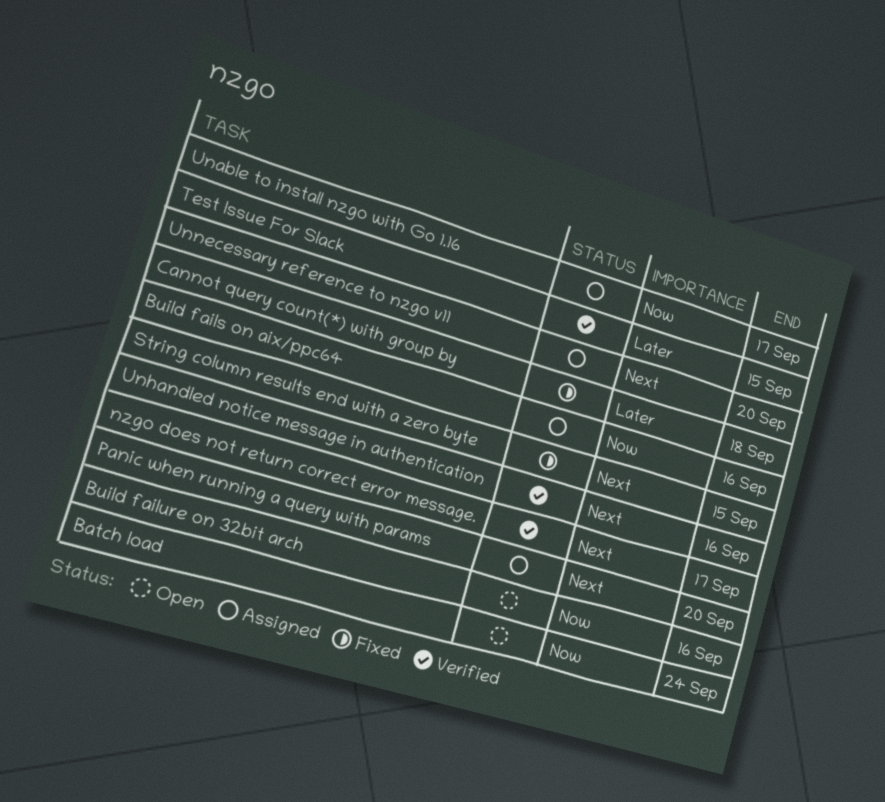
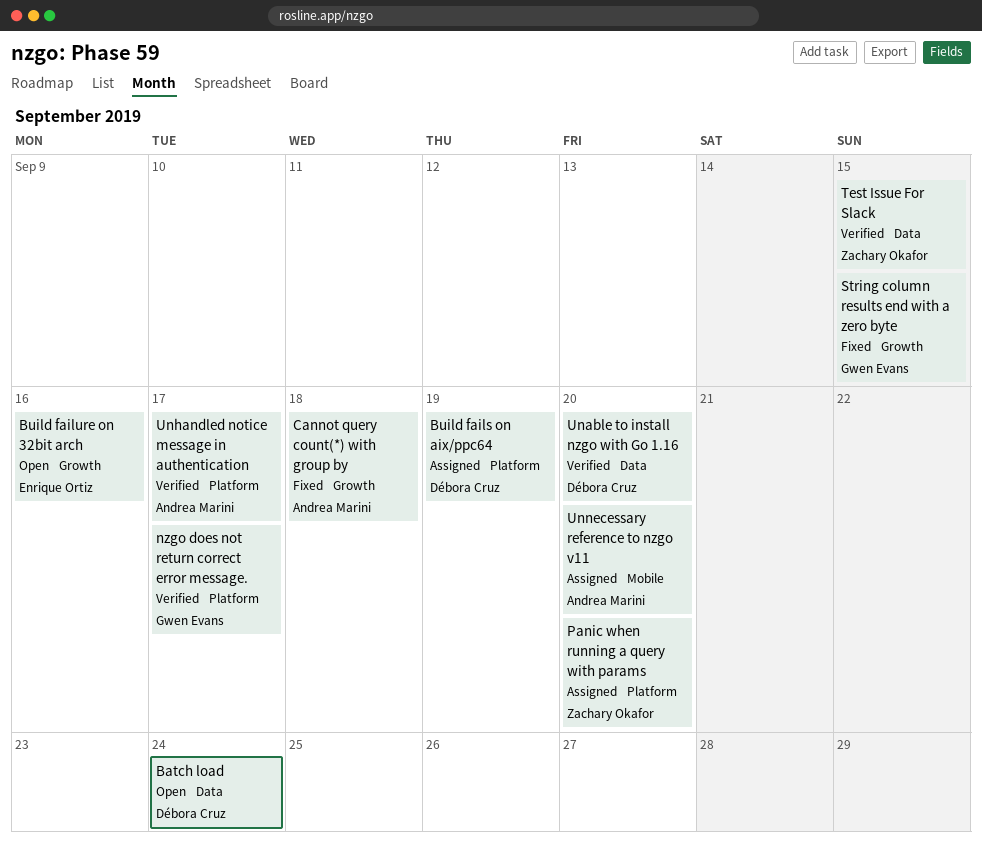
Build fails on aix/ppc64, due: Sep 16 -> Sep 19
Unable to install nzgo with Go 1.16, status: Assigned -> Verified
Unable to install nzgo with Go 1.16, due: Sep 17 -> Sep 20
Unhandled notice message in authentication, due: Sep 16 -> Sep 17

